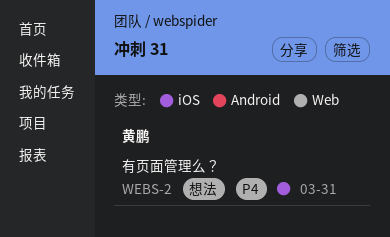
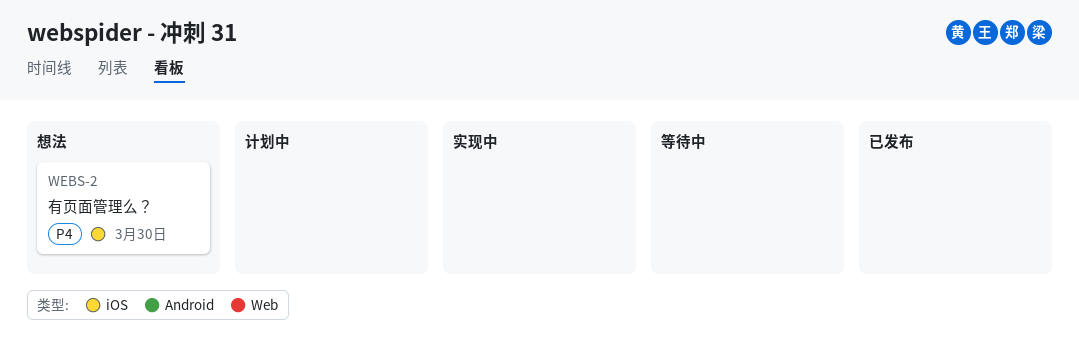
WEBS-2, due: Mar 31 -> Mar 30

